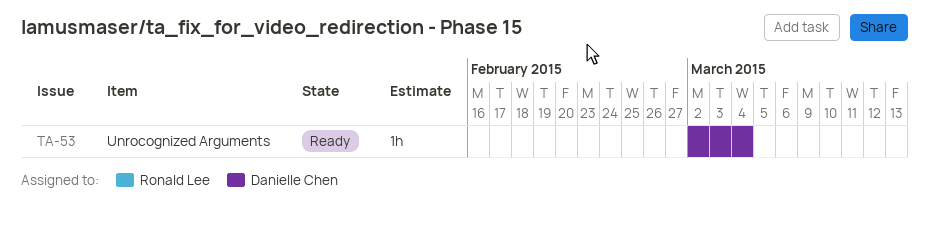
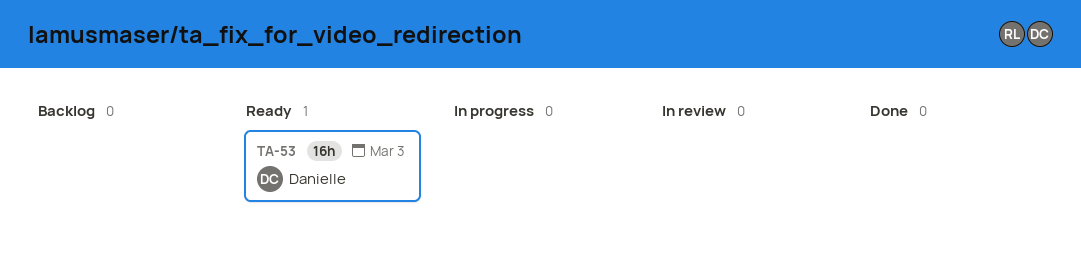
TA-53, estimate: 1h -> 16h
TA-53, due: Mar 4 -> Mar 3

